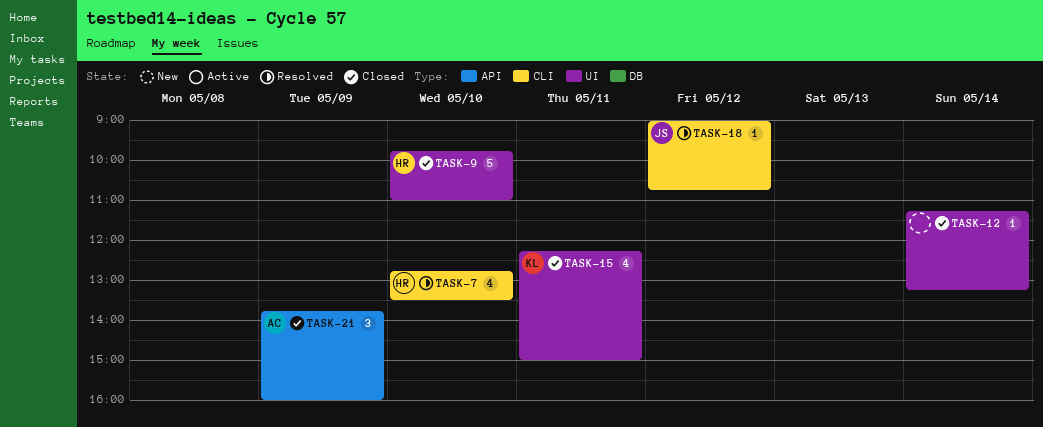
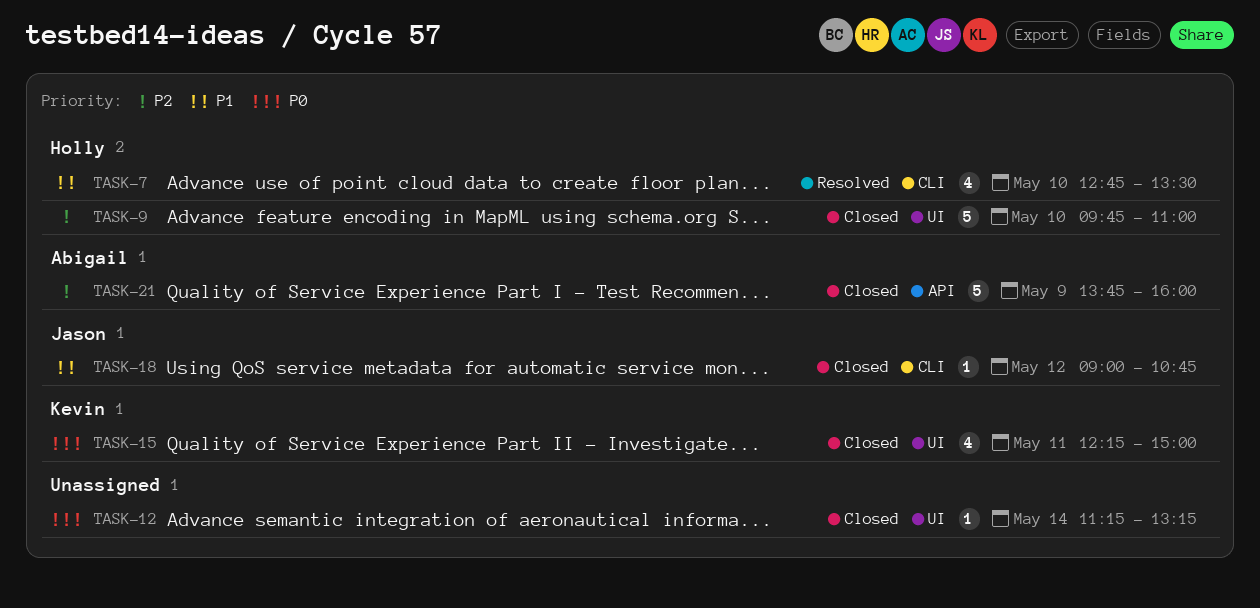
TASK-18, status: Resolved -> Closed
TASK-21, estimate: 3 -> 5

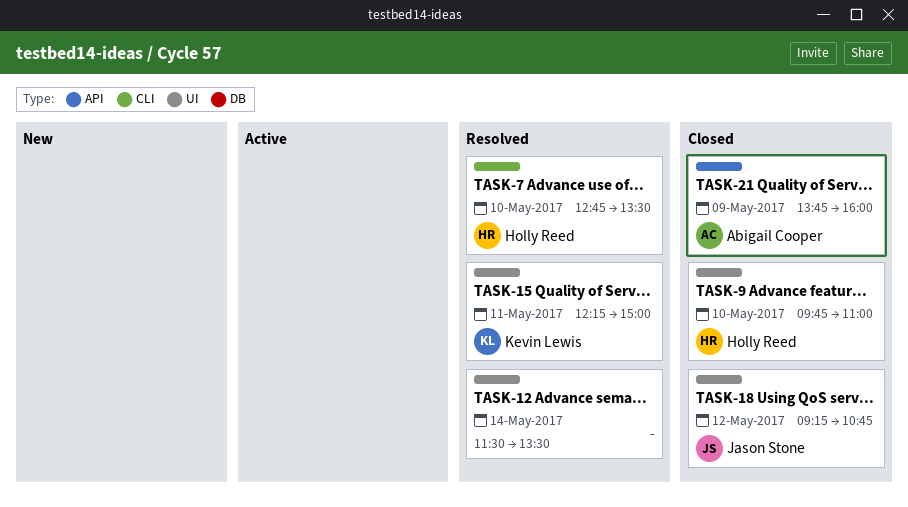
TASK-12, status: Closed -> Resolved
TASK-12, begins: 11:15 -> 11:30
TASK-12, ends: 13:15 -> 13:30
TASK-15, status: Closed -> Resolved
TASK-18, label: CLI -> UI
TASK-18, begins: 09:00 -> 09:15

